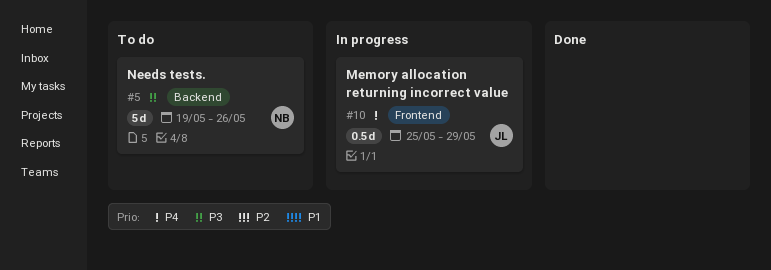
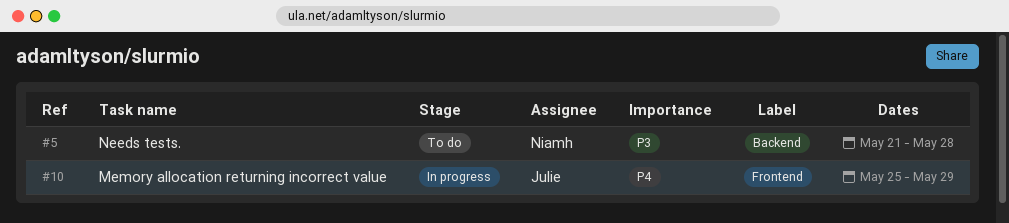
#5, start: May 19 -> May 21
#5, due: May 26 -> May 28

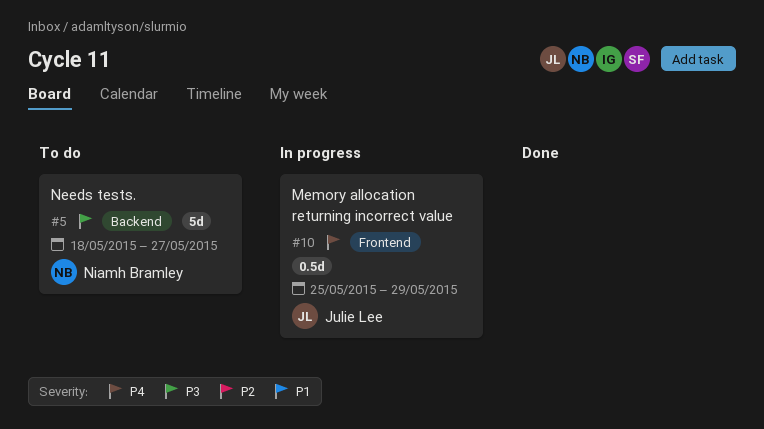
#5, start: May 21 -> May 18
#5, due: May 28 -> May 27

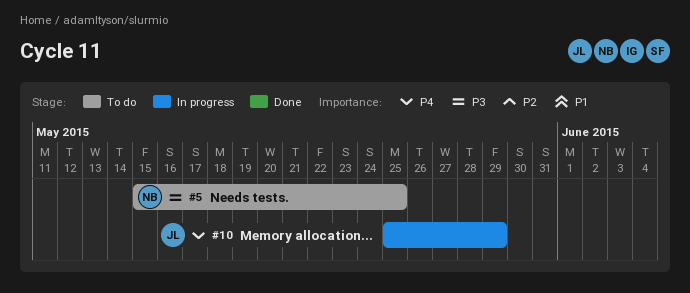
#5, start: May 18 -> May 15
#5, due: May 27 -> May 25

